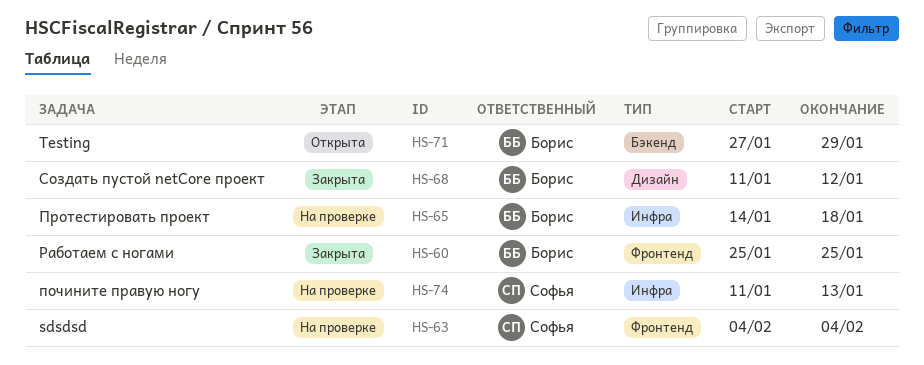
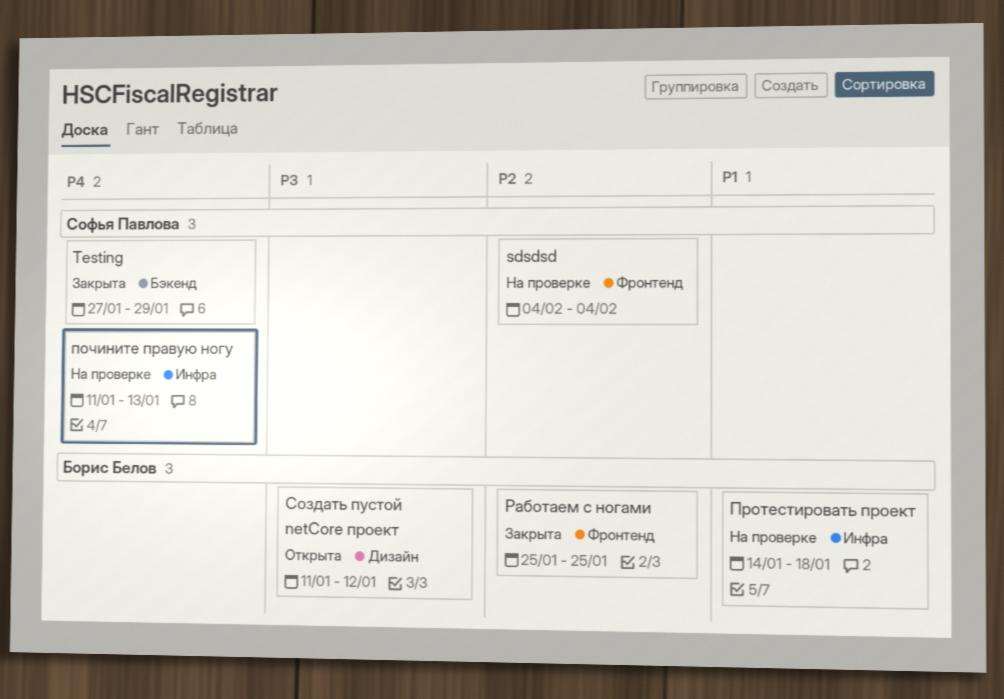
Testing, status: Открыта -> Закрыта
Testing, owner: Борис Белов -> Софья Павлова
Создать пустой netCore проект, status: Закрыта -> Открыта

